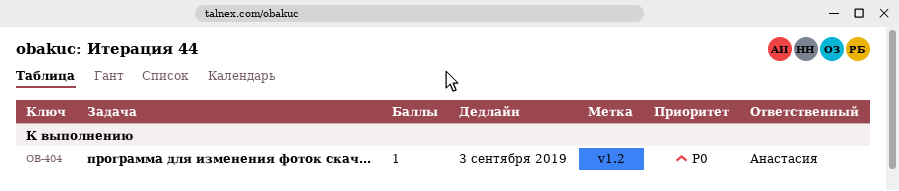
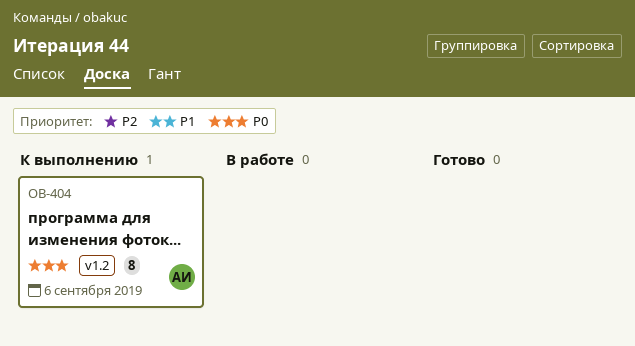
OB-404, estimate: 1 -> 8
OB-404, due: Sep 3 -> Sep 6

